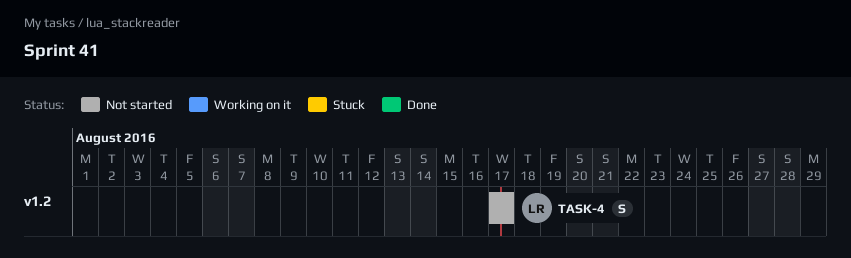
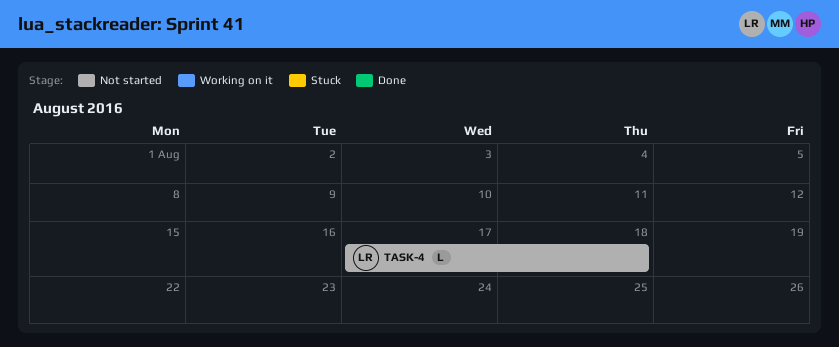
TASK-4, estimate: S -> L
TASK-4, due: Aug 17 -> Aug 18

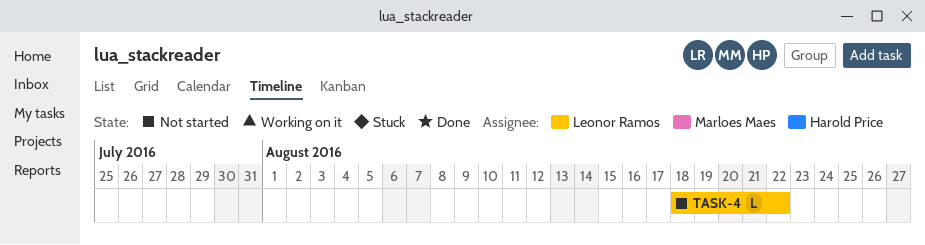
TASK-4, start: Aug 17 -> Aug 18
TASK-4, due: Aug 18 -> Aug 22

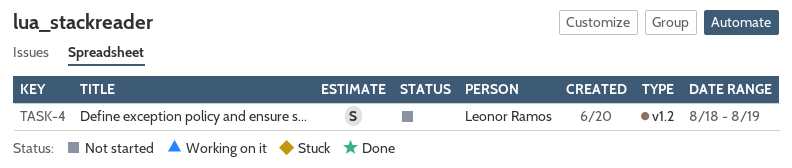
TASK-4, estimate: L -> S
TASK-4, due: Aug 22 -> Aug 19

